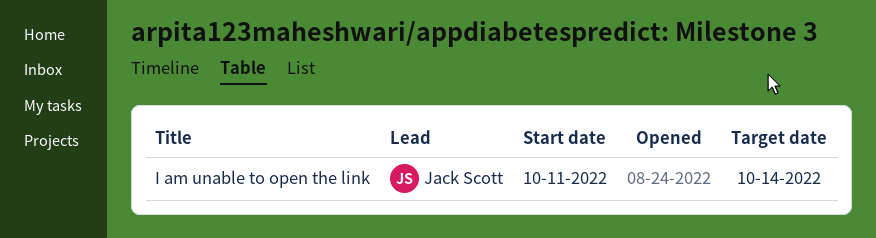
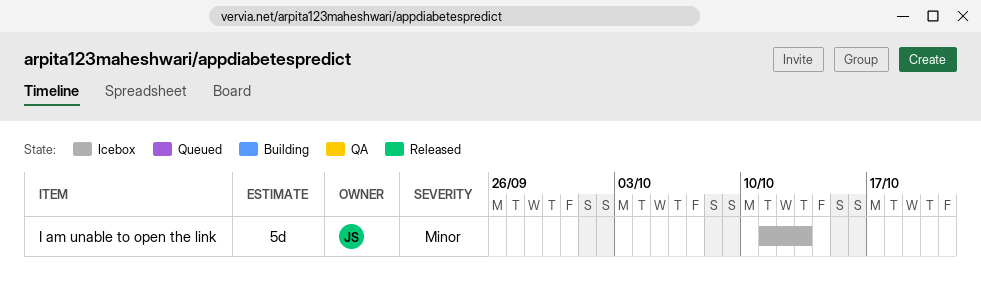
I am unable to open the link, due: Oct 14 -> Oct 13

